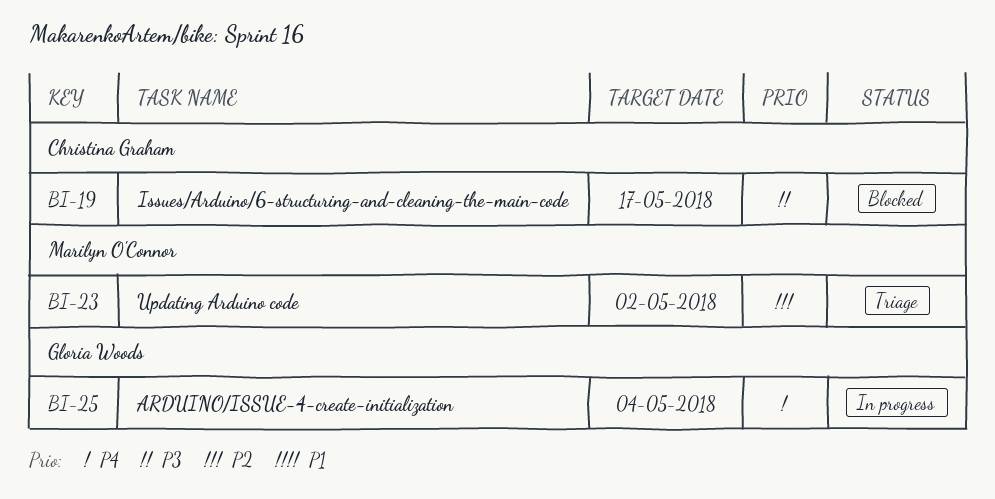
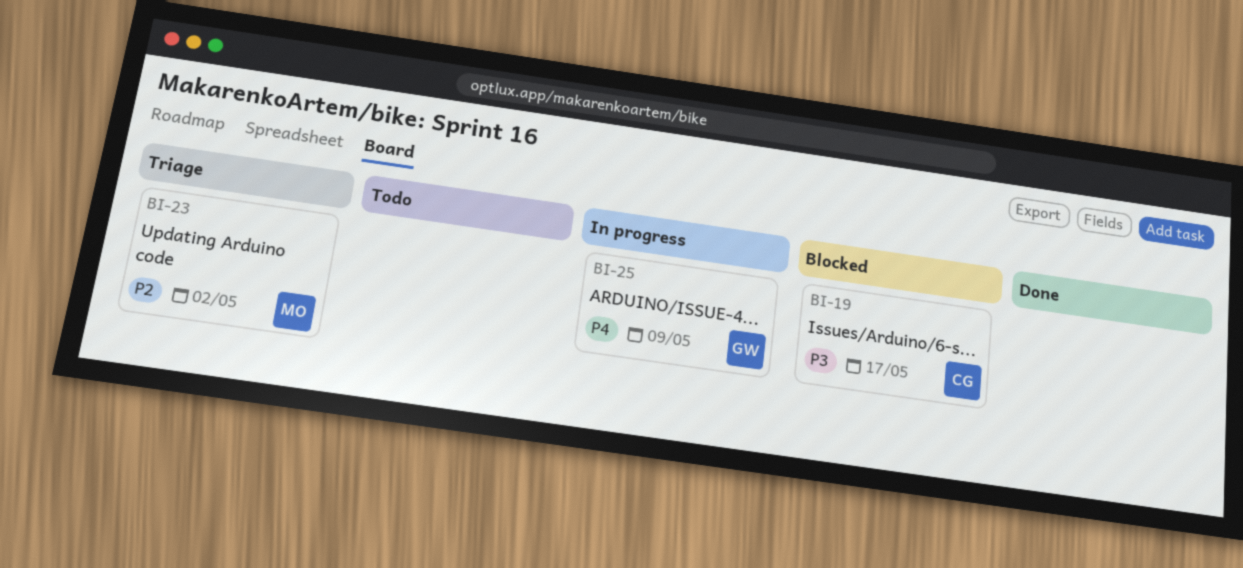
BI-25, due: May 4 -> May 9

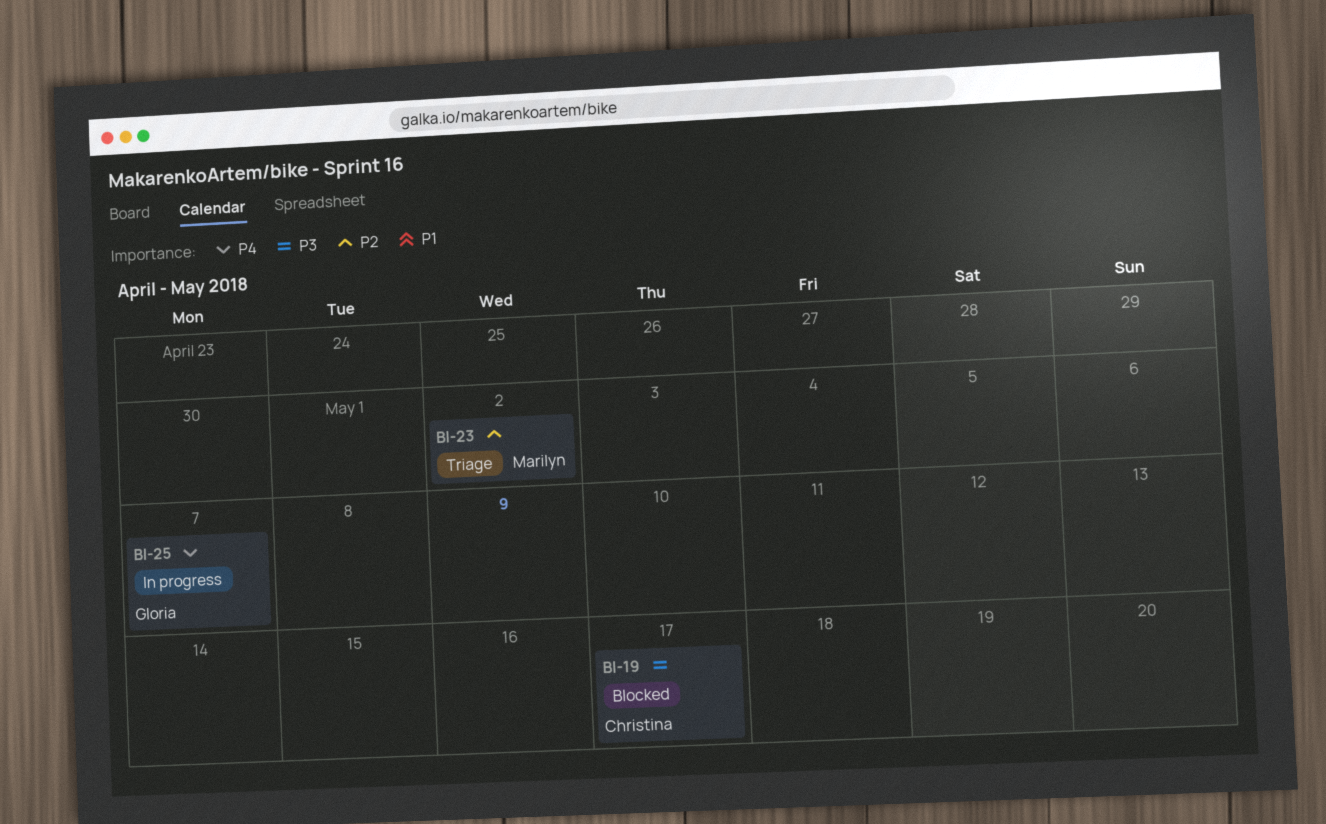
BI-25, due: May 9 -> May 7

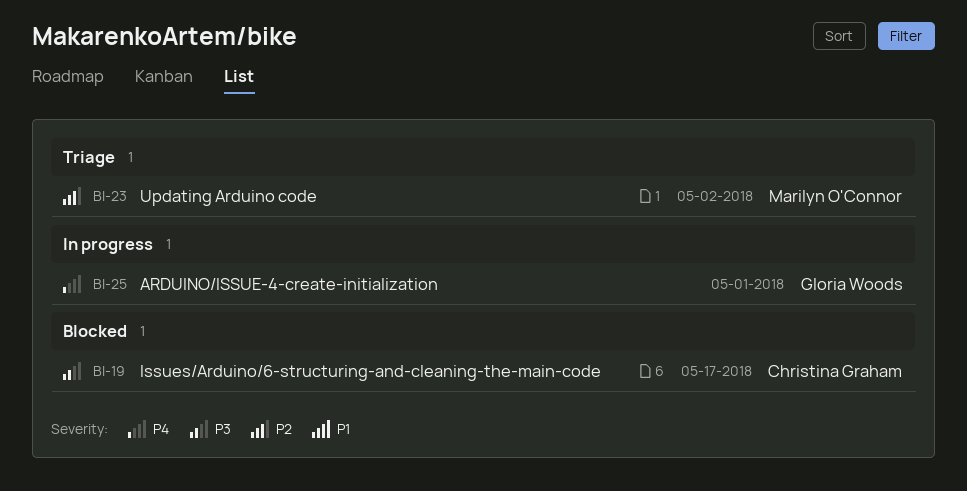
BI-25, due: May 7 -> May 1

